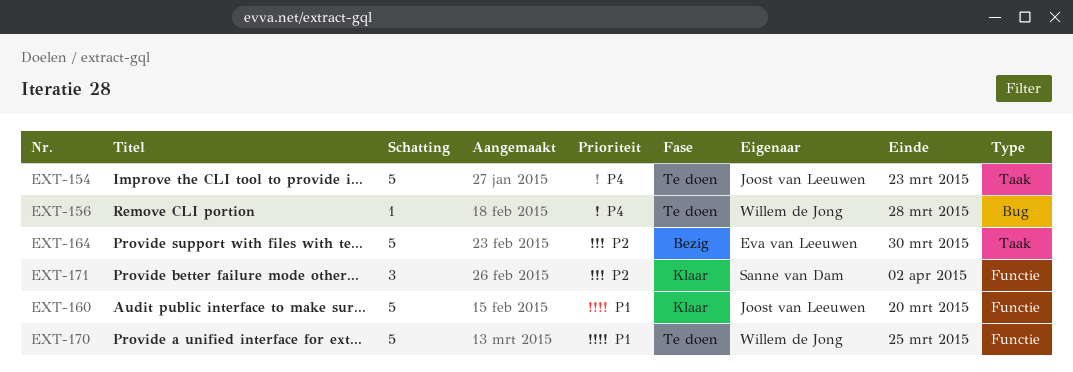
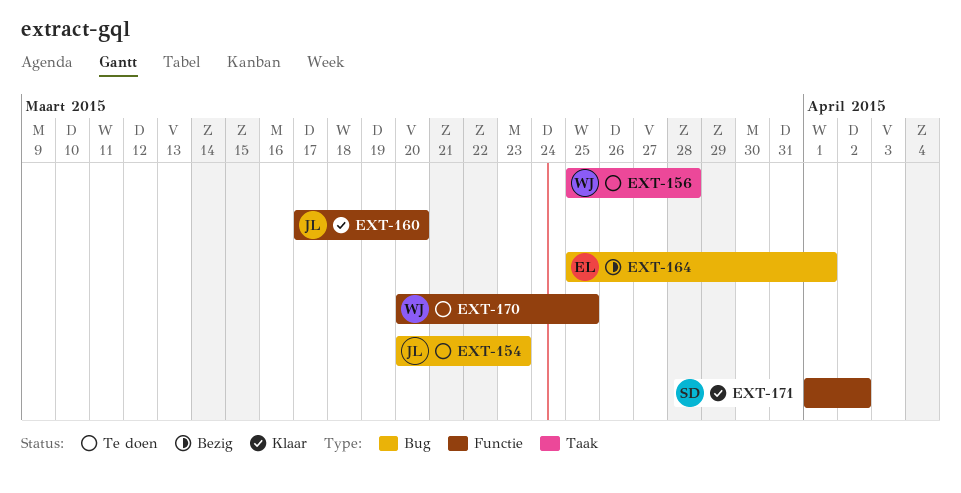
EXT-154, label: Taak -> Bug
EXT-156, label: Bug -> Taak
EXT-164, label: Taak -> Bug
EXT-164, due: Mar 30 -> Apr 1

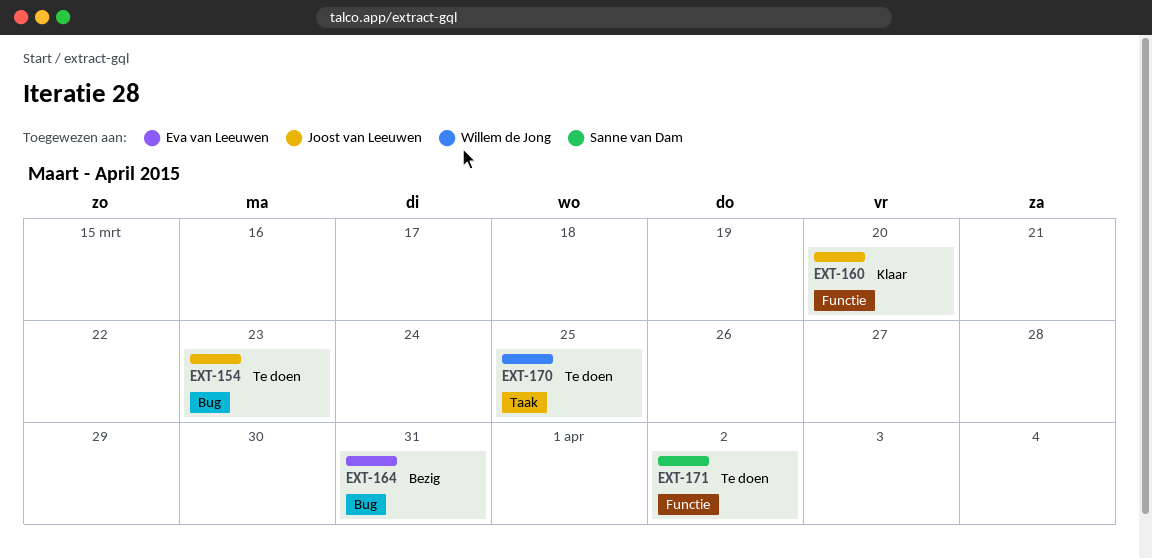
EXT-156: present -> none
EXT-164, due: Apr 1 -> Mar 31
EXT-170, label: Functie -> Taak
EXT-171, status: Klaar -> Te doen

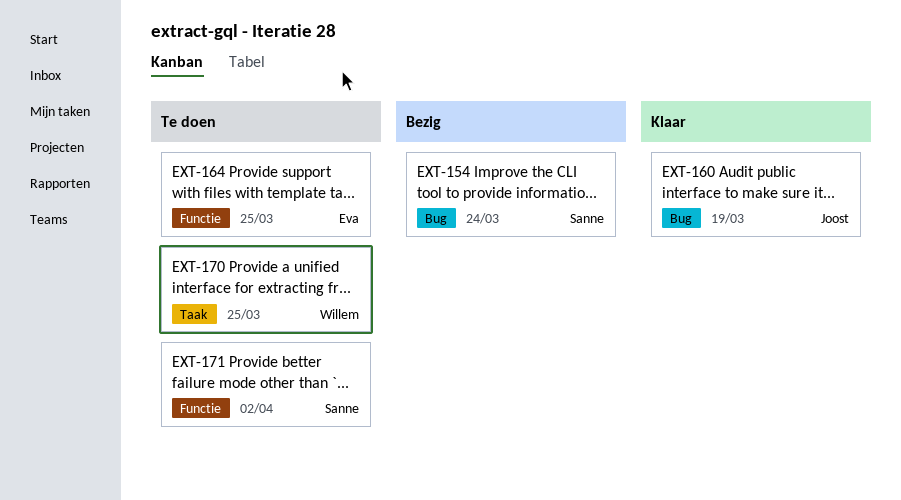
EXT-154, status: Te doen -> Bezig
EXT-154, owner: Joost van Leeuwen -> Sanne van Dam
EXT-154, due: Mar 23 -> Mar 24
EXT-160, label: Functie -> Bug
EXT-160, due: Mar 20 -> Mar 19
EXT-164, status: Bezig -> Te doen
EXT-164, label: Bug -> Functie
EXT-164, due: Mar 31 -> Mar 25

